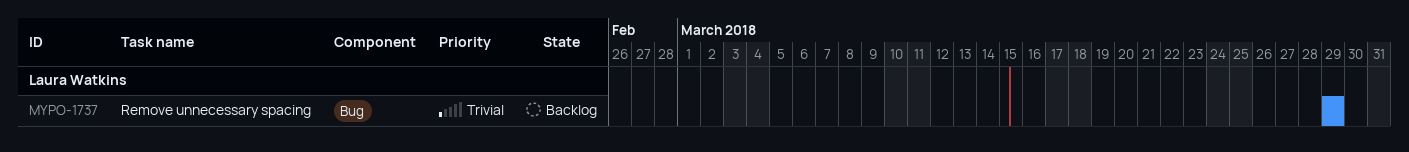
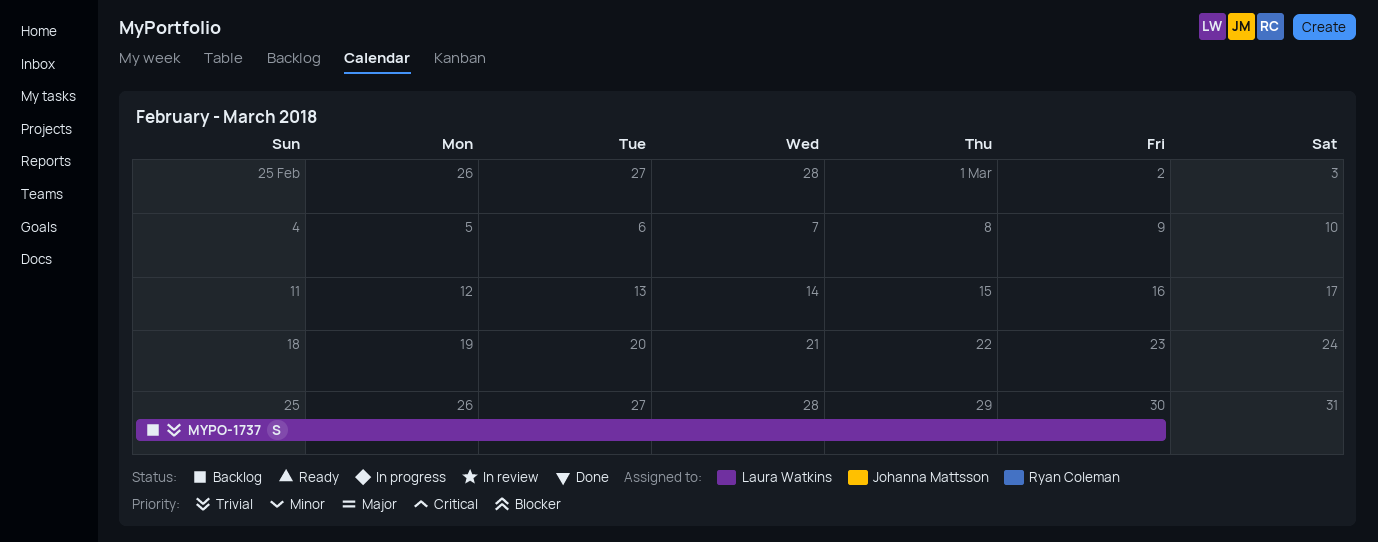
MYPO-1737, start: Mar 29 -> Mar 25
MYPO-1737, due: Mar 29 -> Mar 30

